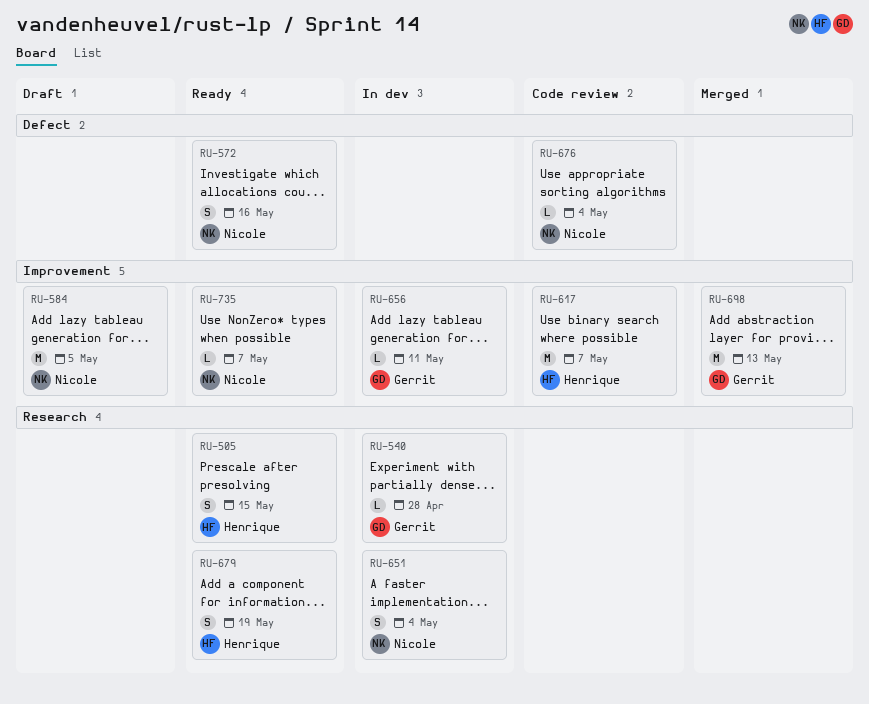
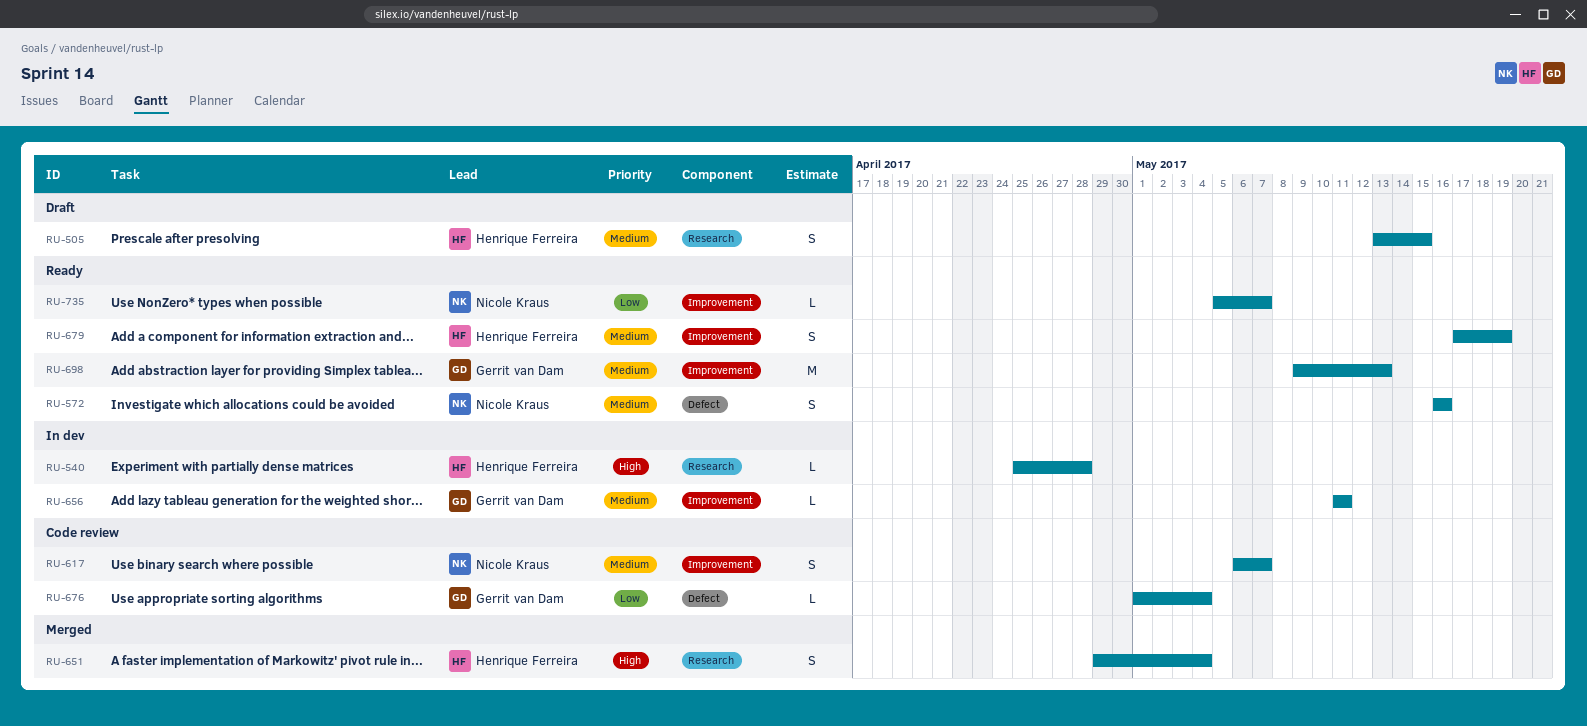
RU-505, status: Ready -> Draft
RU-540, owner: Gerrit van Dam -> Henrique Ferreira
RU-584: present -> none
RU-617, owner: Henrique Ferreira -> Nicole Kraus
RU-617, estimate: M -> S
RU-651, status: In dev -> Merged
RU-651, owner: Nicole Kraus -> Henrique Ferreira
RU-676, owner: Nicole Kraus -> Gerrit van Dam
RU-679, label: Research -> Improvement
RU-698, status: Merged -> Ready

